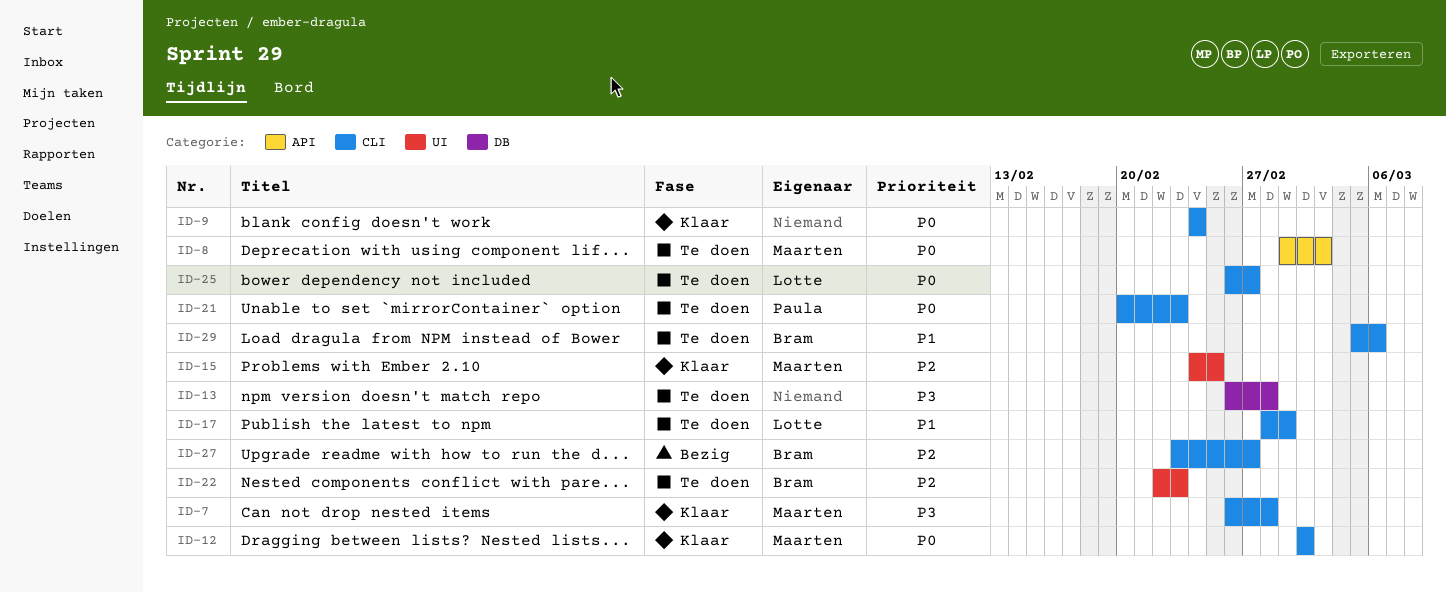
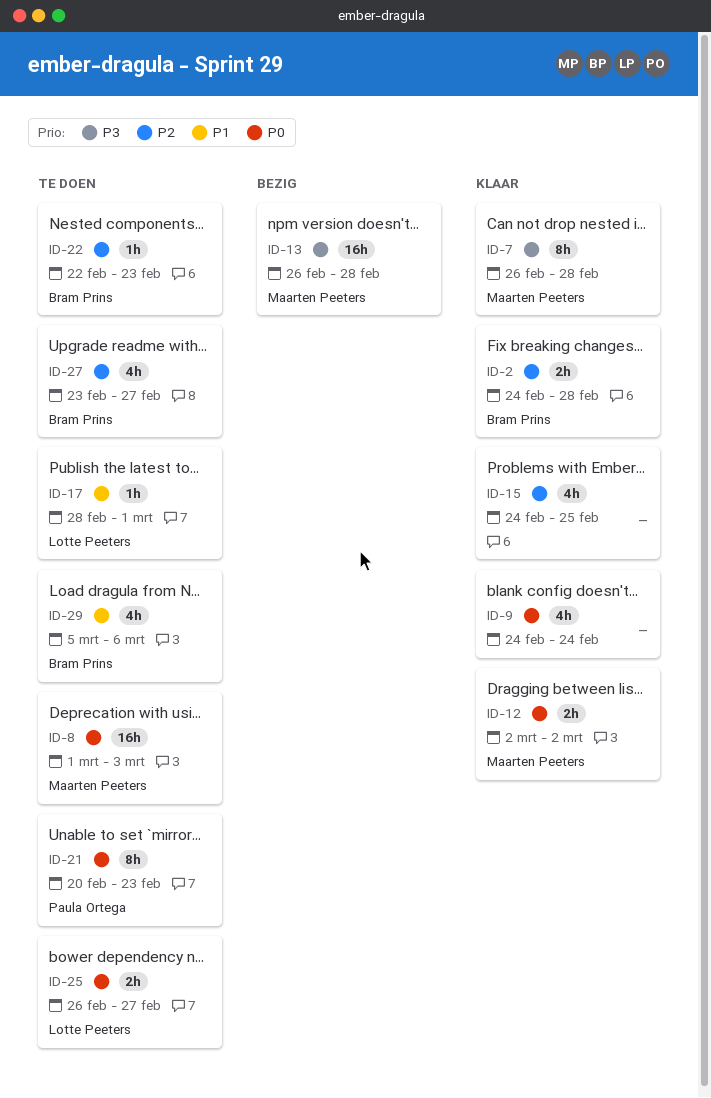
ID-2: none -> present
ID-13, status: Te doen -> Bezig
ID-13, owner: none -> Maarten Peeters
ID-15, owner: Maarten Peeters -> none
ID-27, status: Bezig -> Te doen

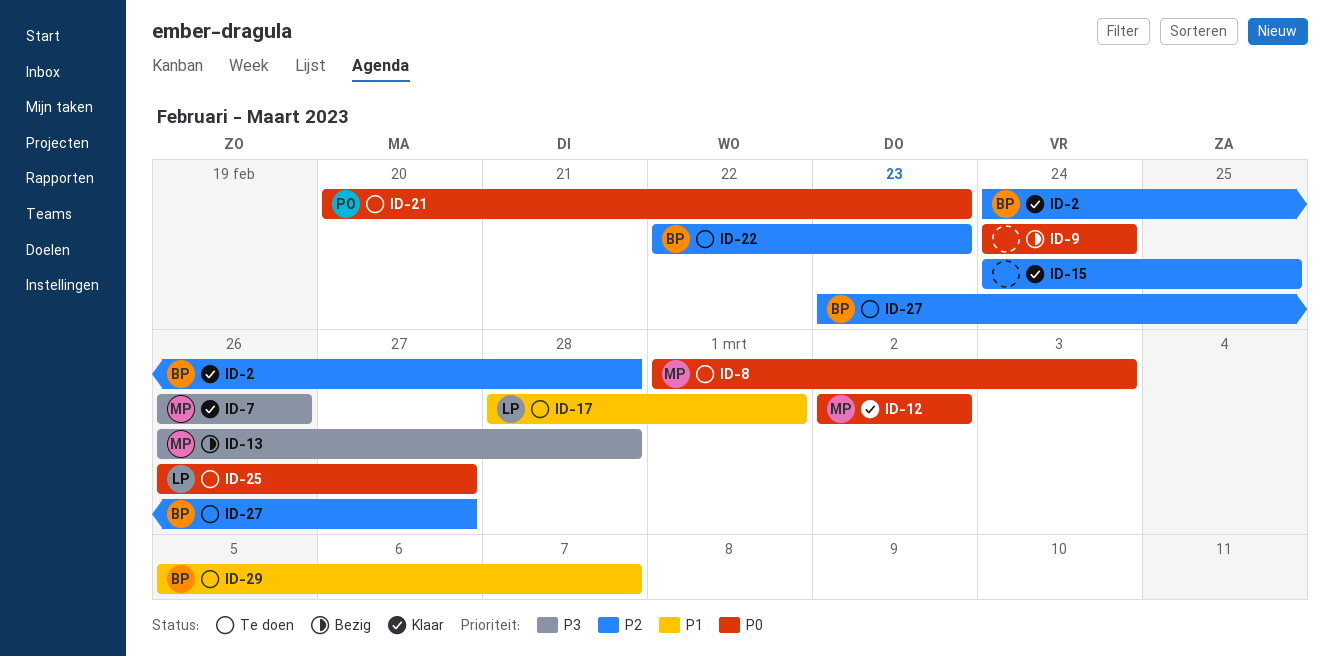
ID-7, due: Feb 28 -> Feb 26
ID-9, status: Klaar -> Bezig
ID-29, due: Mar 6 -> Mar 7

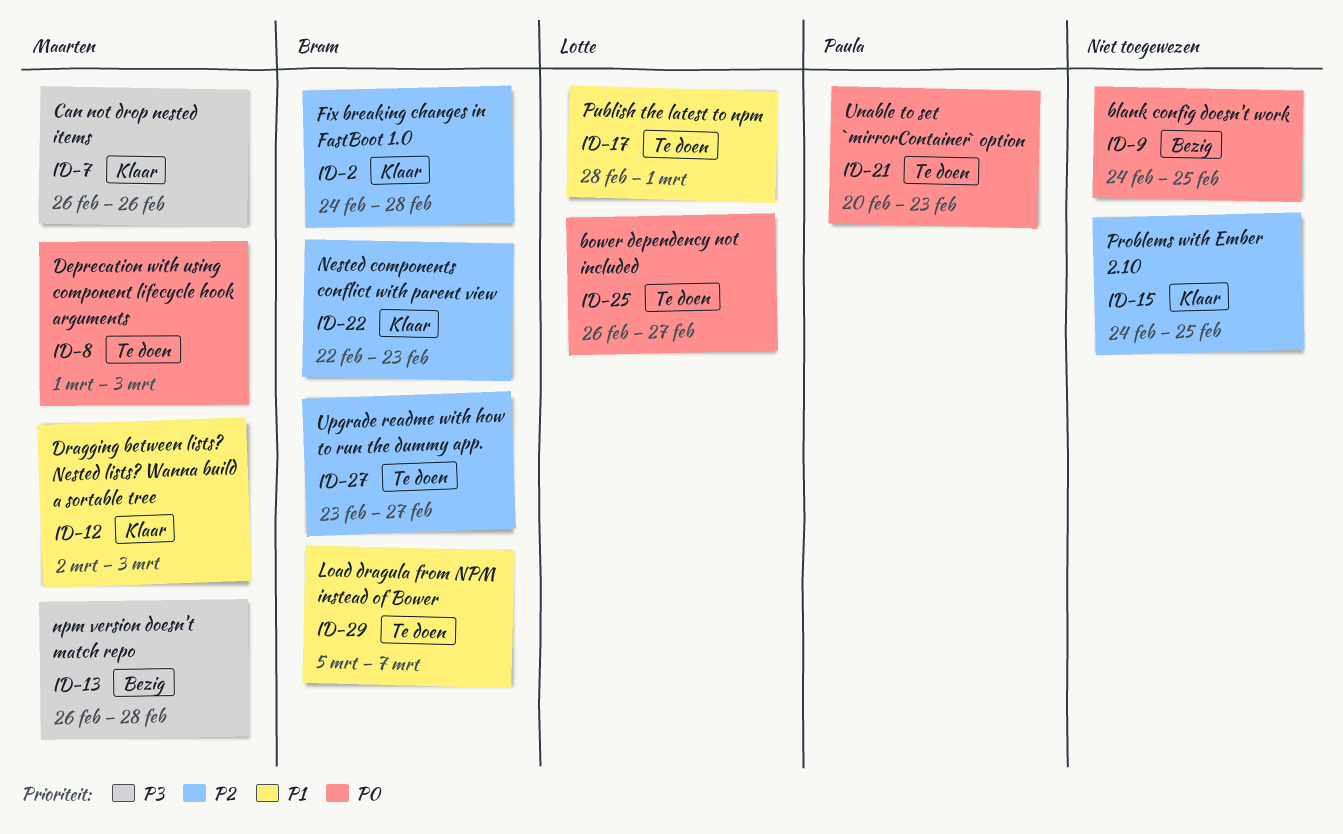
ID-9, due: Feb 24 -> Feb 25
ID-12, priority: P0 -> P1
ID-12, due: Mar 2 -> Mar 3
ID-22, status: Te doen -> Klaar

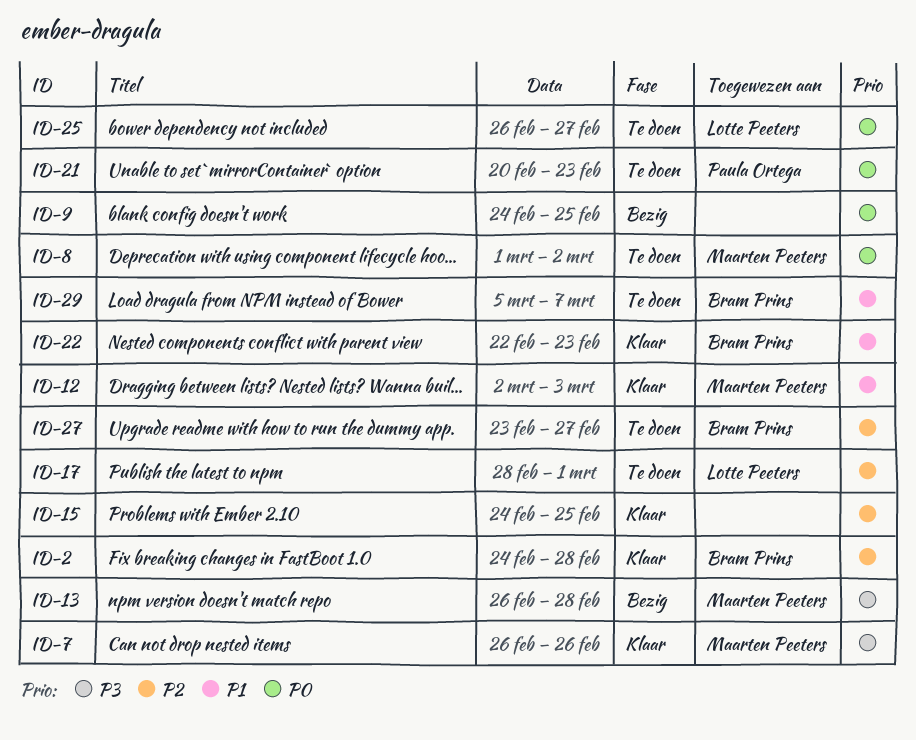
ID-8, due: Mar 3 -> Mar 2
ID-17, priority: P1 -> P2
ID-22, priority: P2 -> P1

